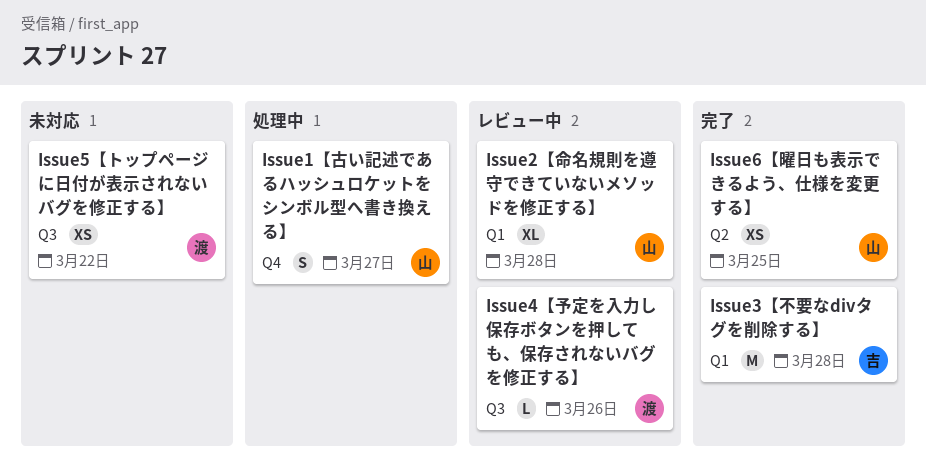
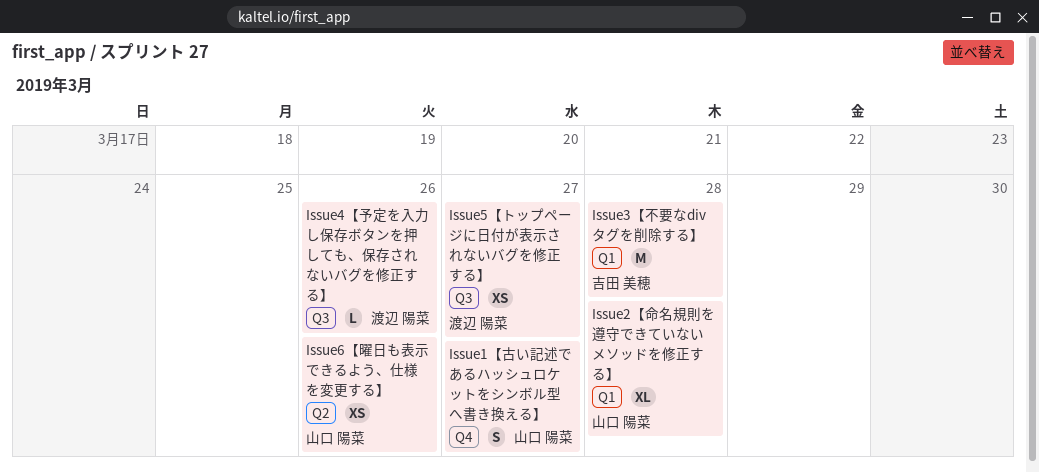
Issue5【トップページに日付が表示されないバグを修正する】, due: Mar 22 -> Mar 27
Issue6【曜日も表示できるよう、仕様を変更する】, due: Mar 25 -> Mar 26

